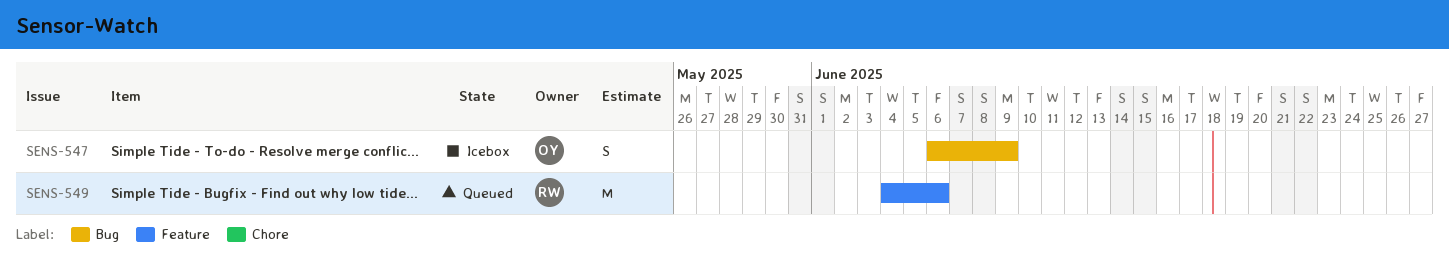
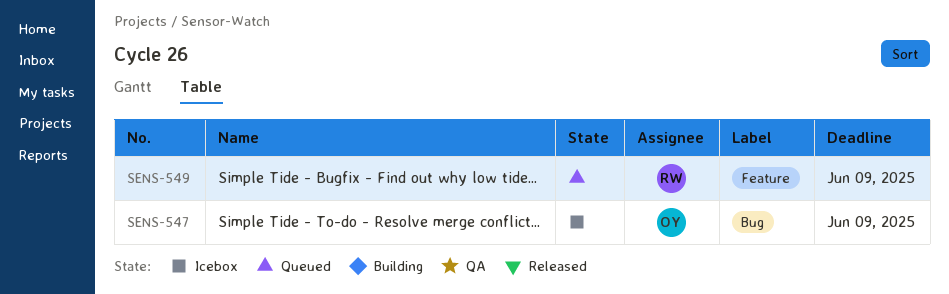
SENS-549, due: Jun 6 -> Jun 9

